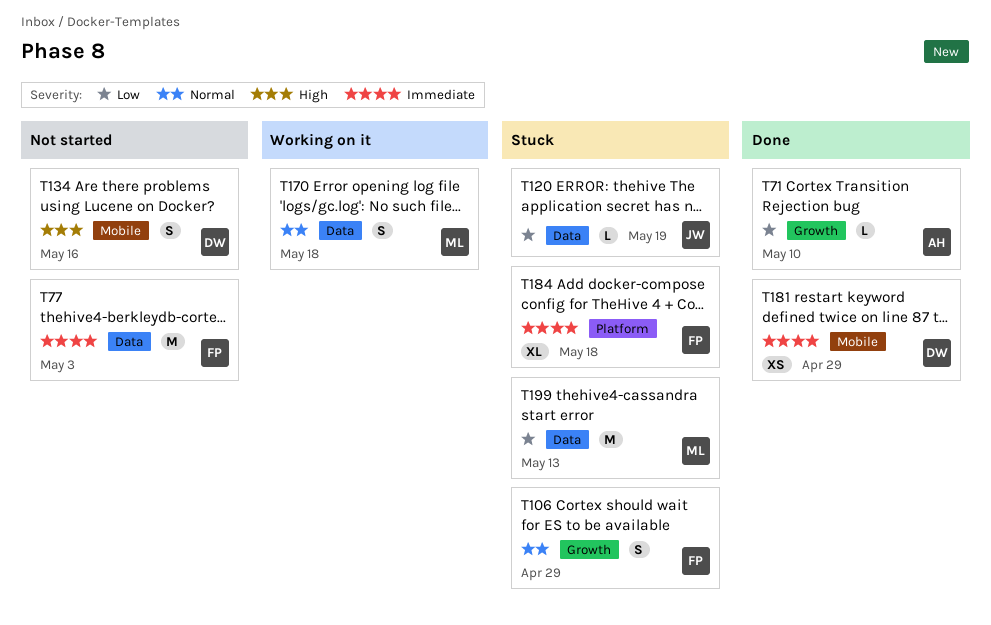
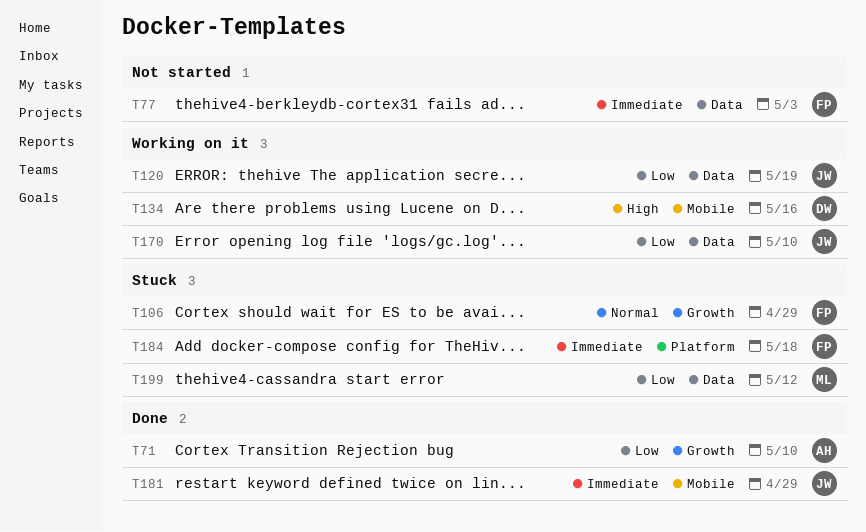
T120, status: Stuck -> Working on it
T134, status: Not started -> Working on it
T170, owner: ML -> JW
T170, priority: Normal -> Low
T170, due: May 18 -> May 10
T181, owner: DW -> JW
T199, due: May 13 -> May 12

